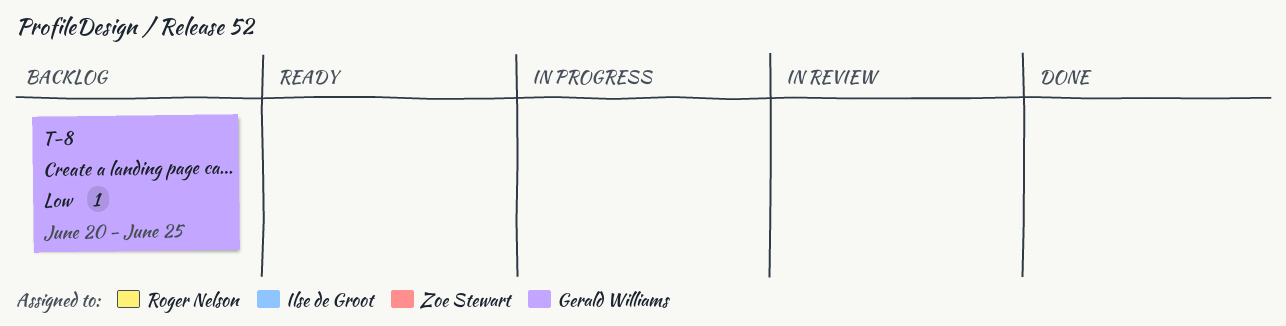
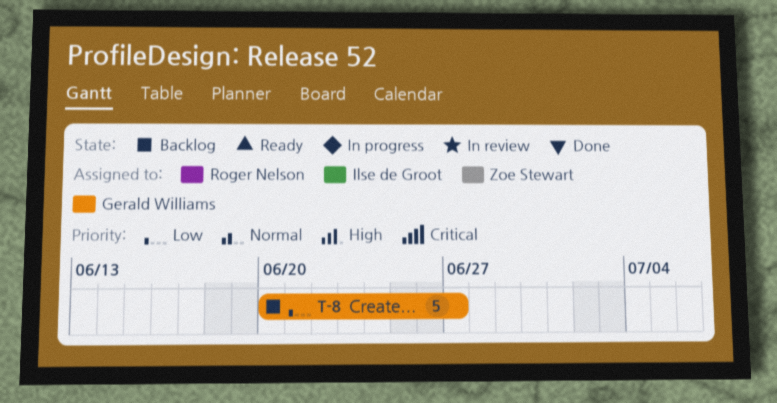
T-8, estimate: 1 -> 5
T-8, due: Jun 25 -> Jun 27

